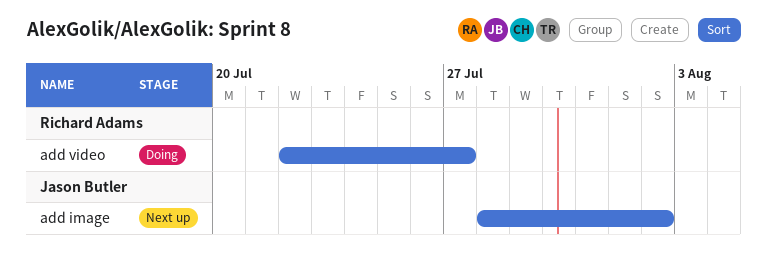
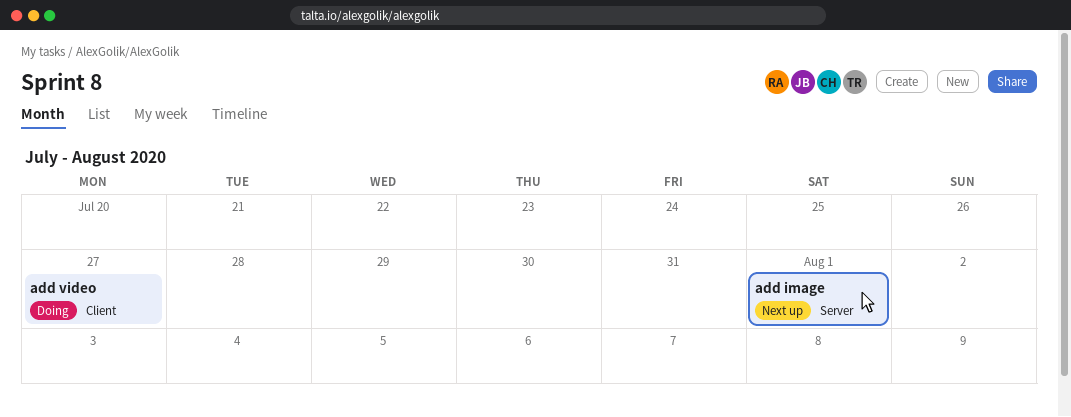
add image, due: Aug 2 -> Aug 1

